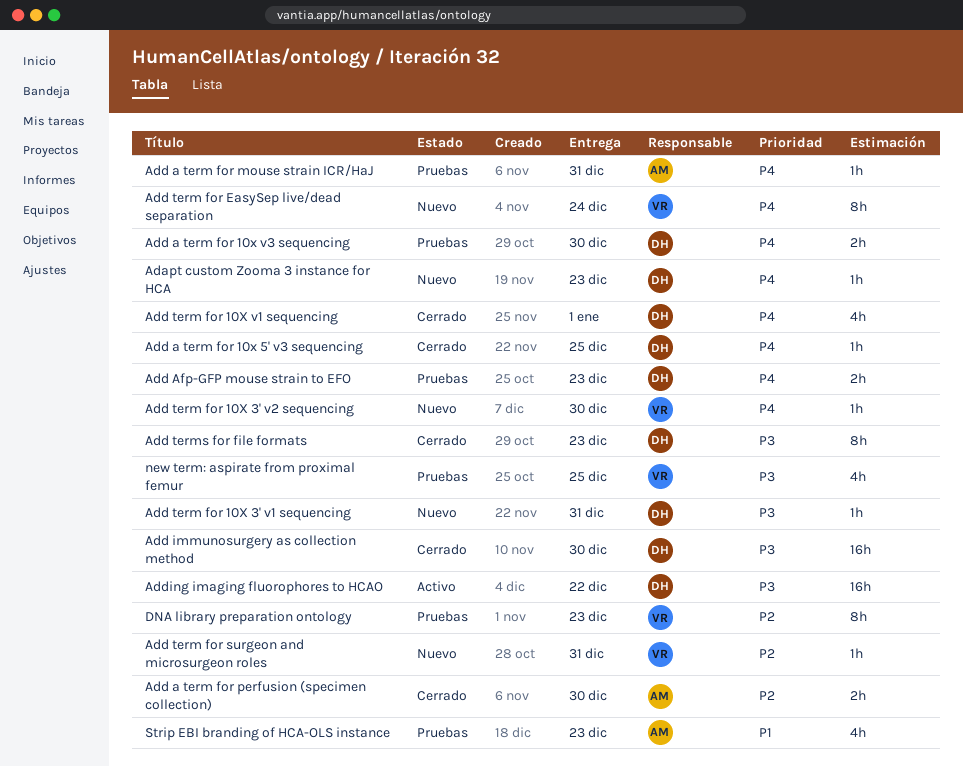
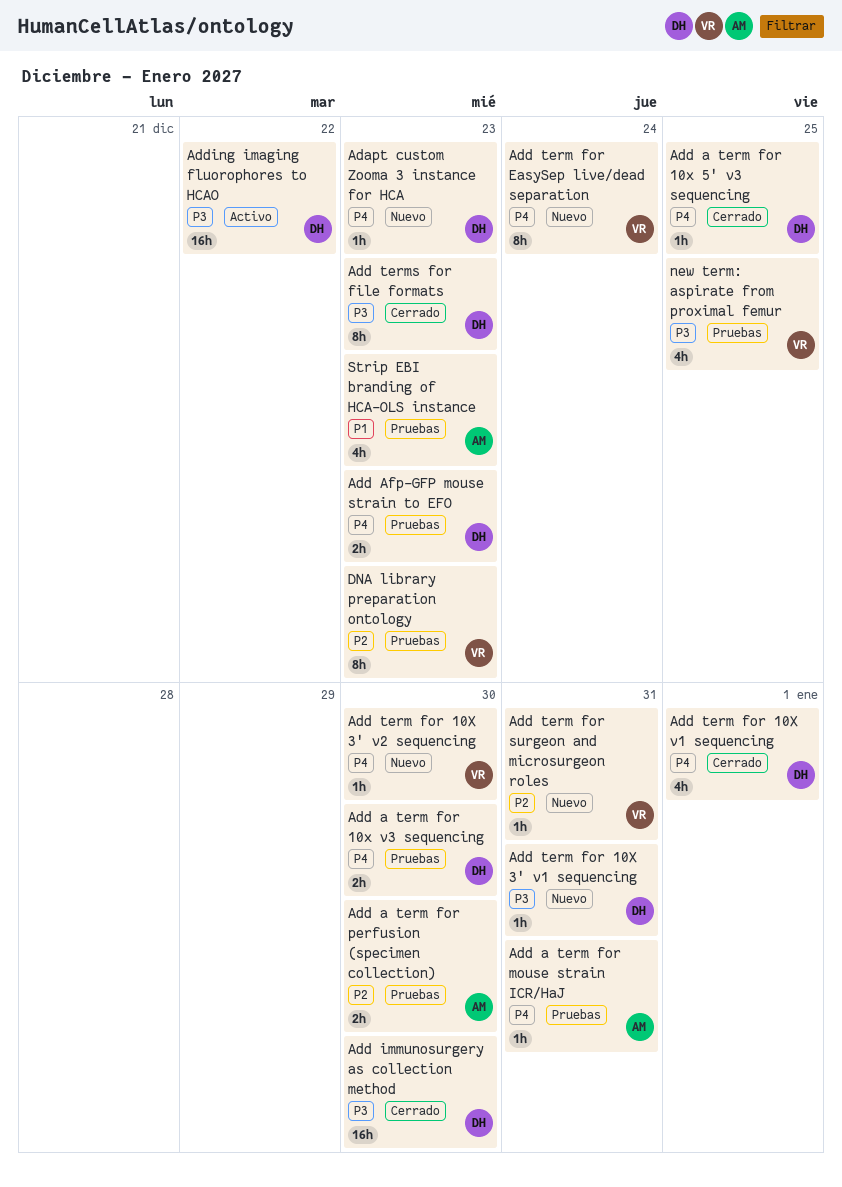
Add a term for perfusion (specimen collection), status: Cerrado -> Pruebas

